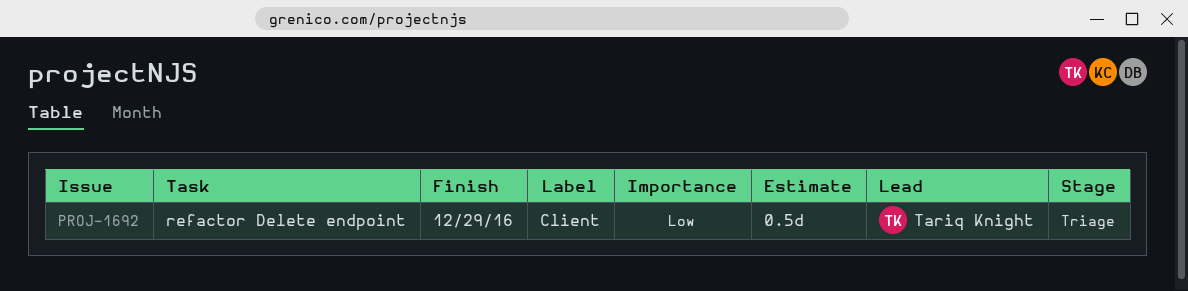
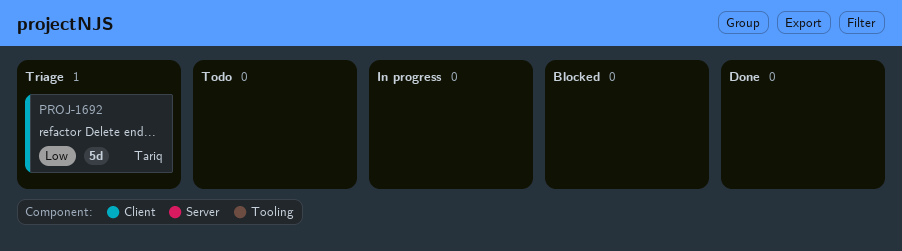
PROJ-1692, estimate: 0.5d -> 5d

